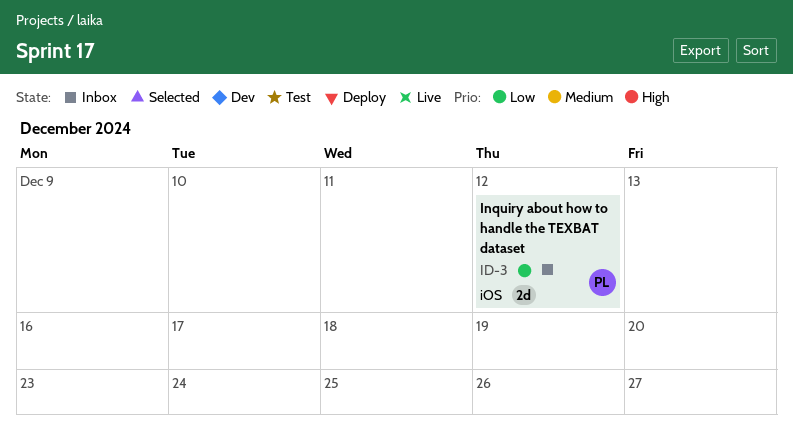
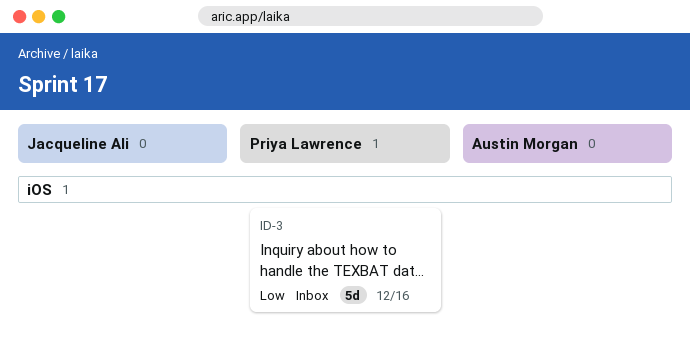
ID-3, estimate: 2d -> 5d
ID-3, due: Dec 12 -> Dec 16

